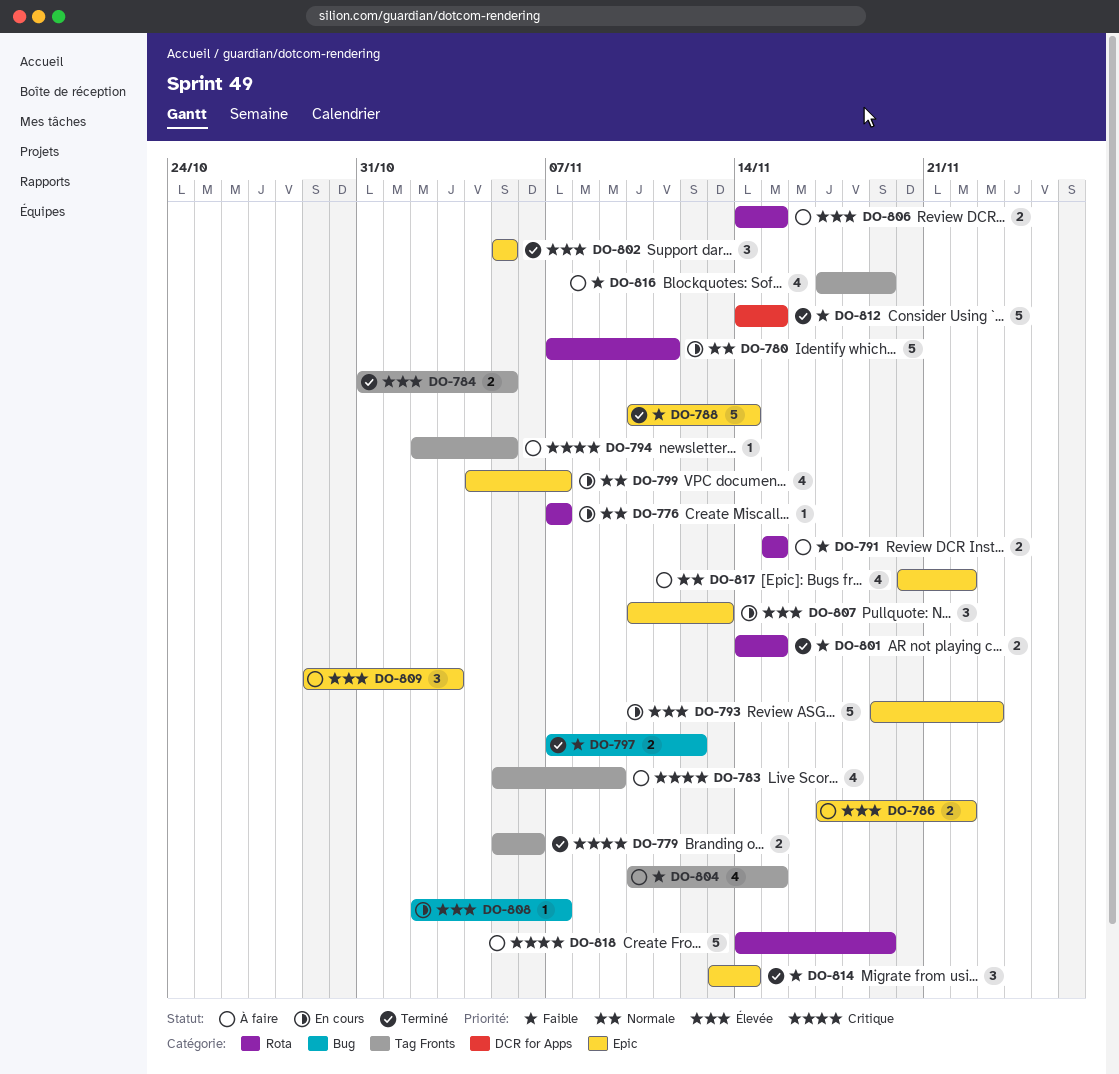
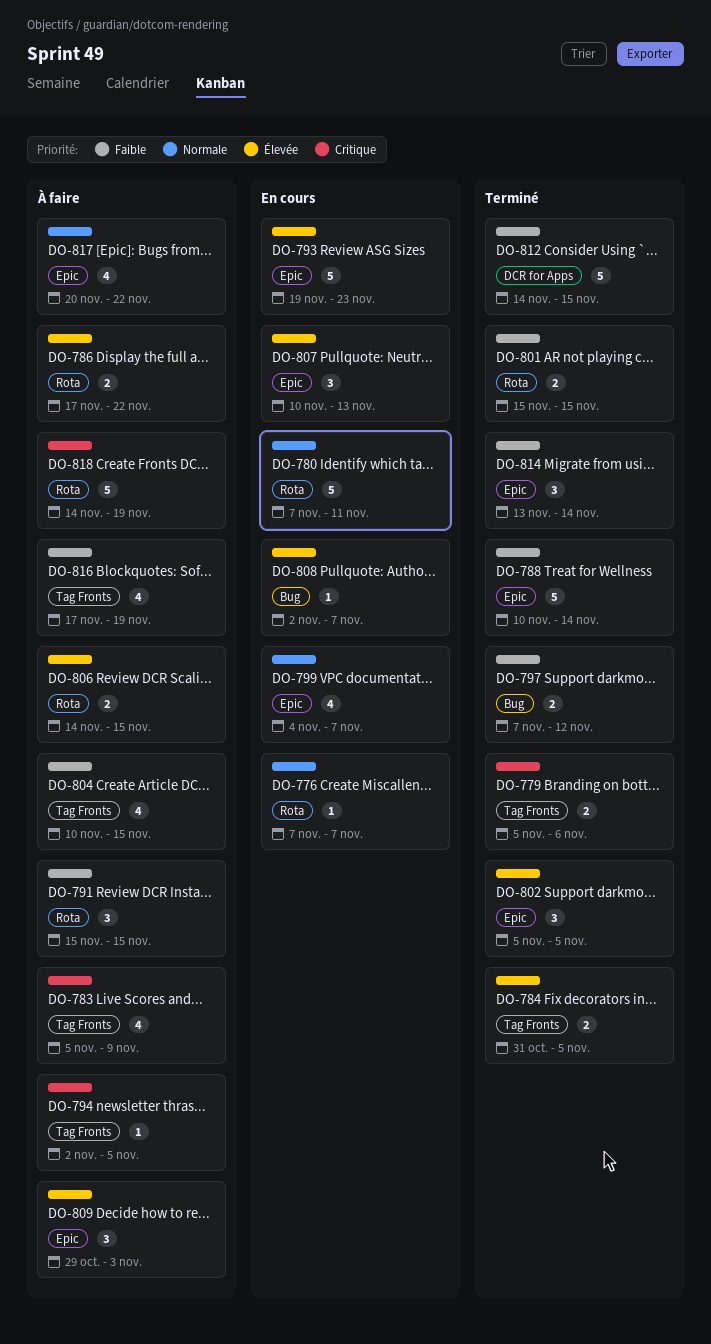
DO-786, label: Epic -> Rota
DO-791, estimate: 2 -> 3
DO-801, start: Nov 14 -> Nov 15

